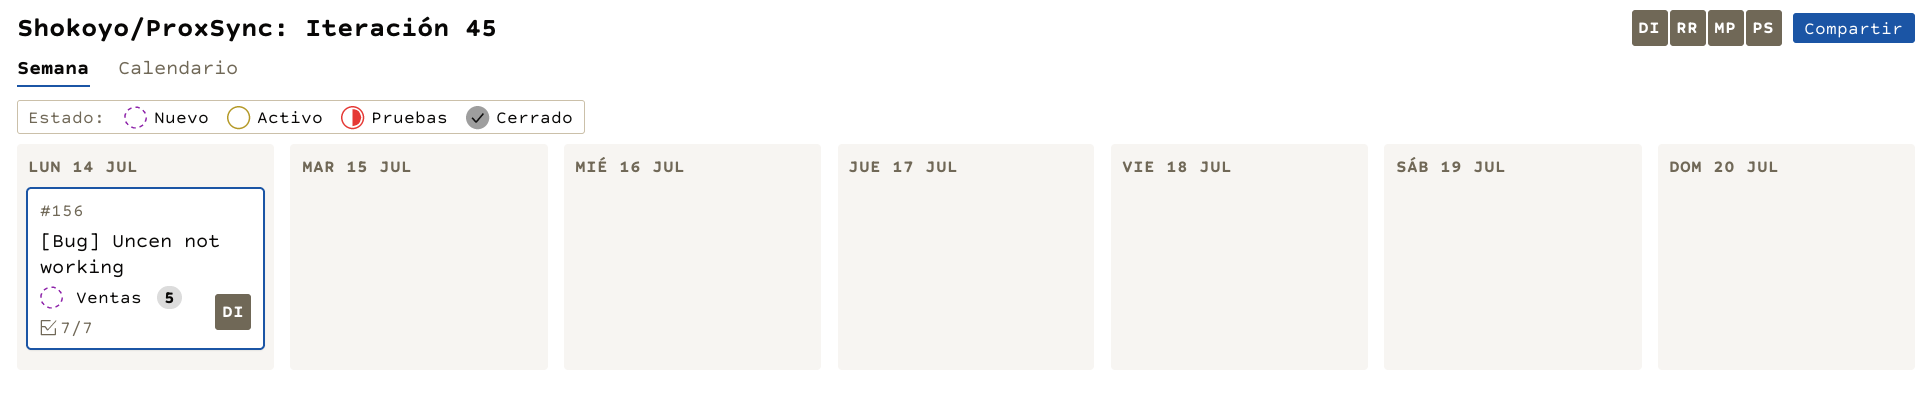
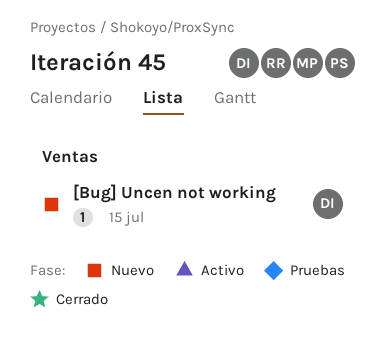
[Bug] Uncen not working, estimate: 5 -> 1
[Bug] Uncen not working, due: Jul 14 -> Jul 15

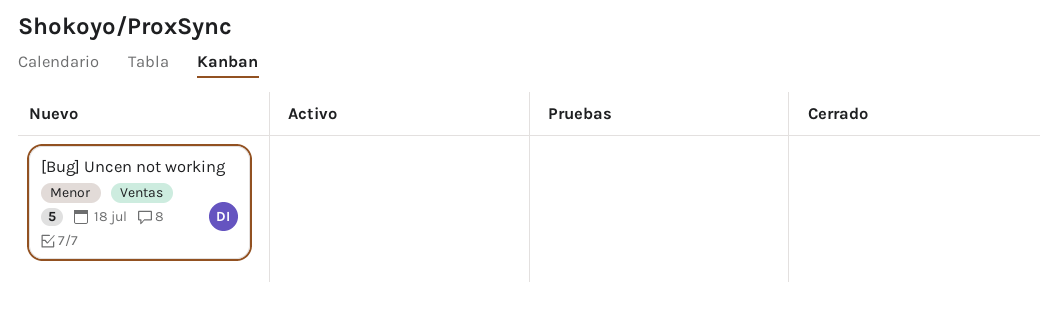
[Bug] Uncen not working, estimate: 1 -> 5
[Bug] Uncen not working, due: Jul 15 -> Jul 18

